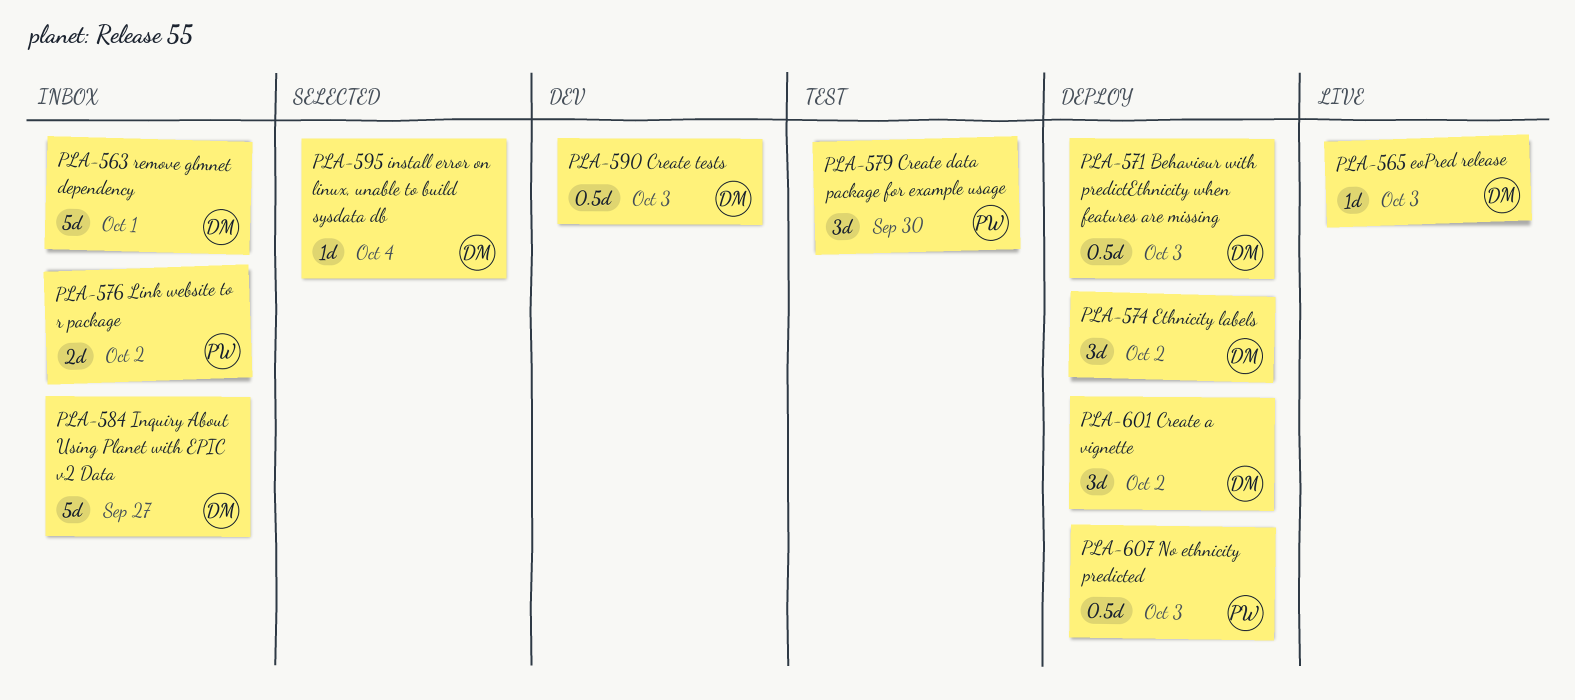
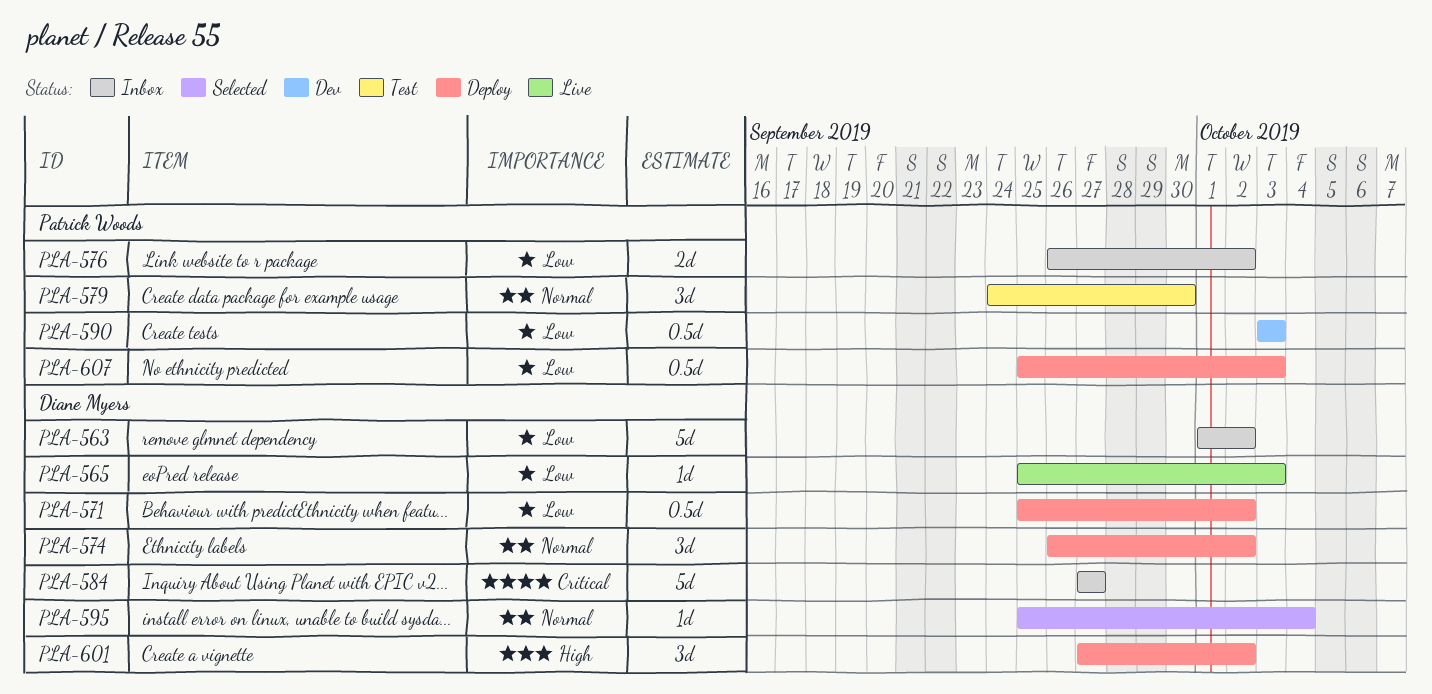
PLA-563, due: Oct 1 -> Oct 2
PLA-571, due: Oct 3 -> Oct 2
PLA-590, owner: Diane Myers -> Patrick Woods

